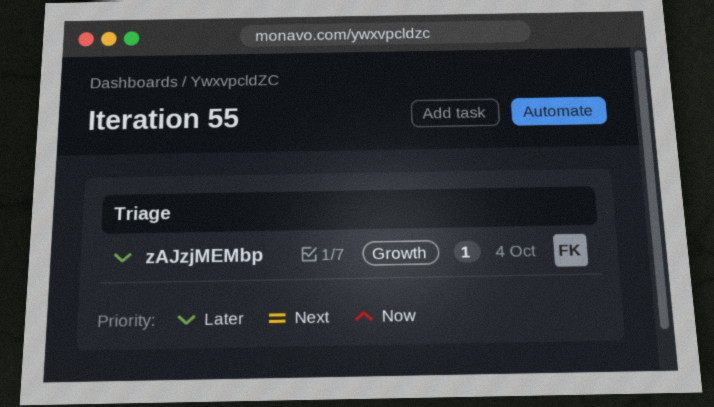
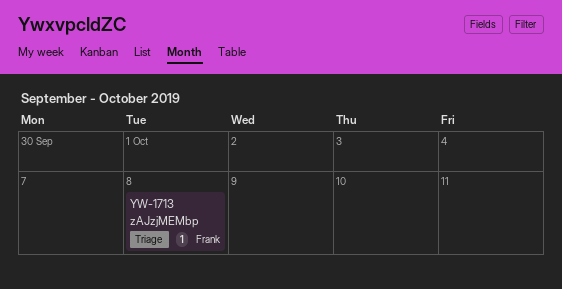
zAJzjMEMbp, due: Oct 4 -> Oct 8

